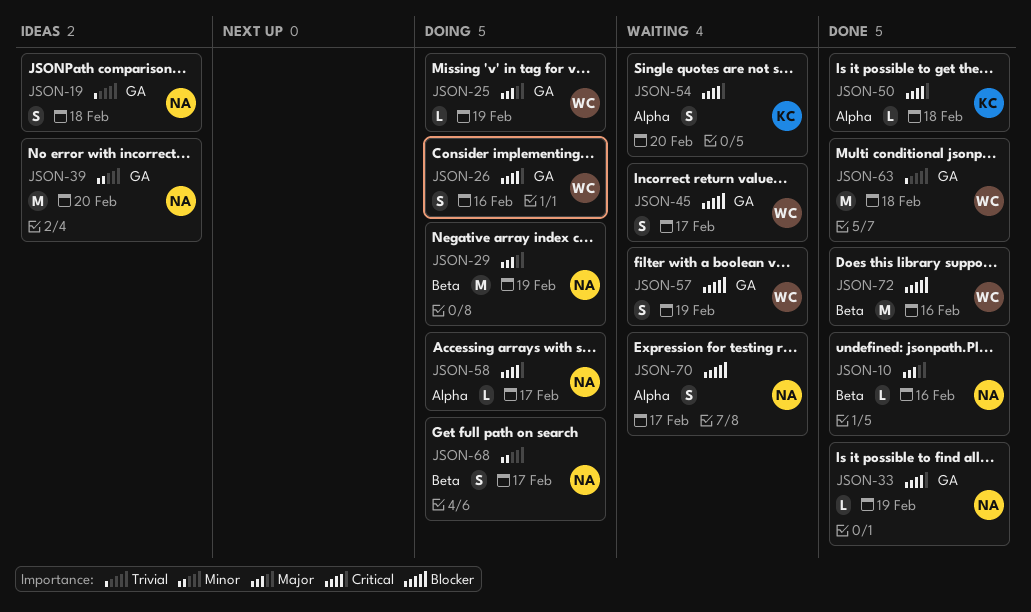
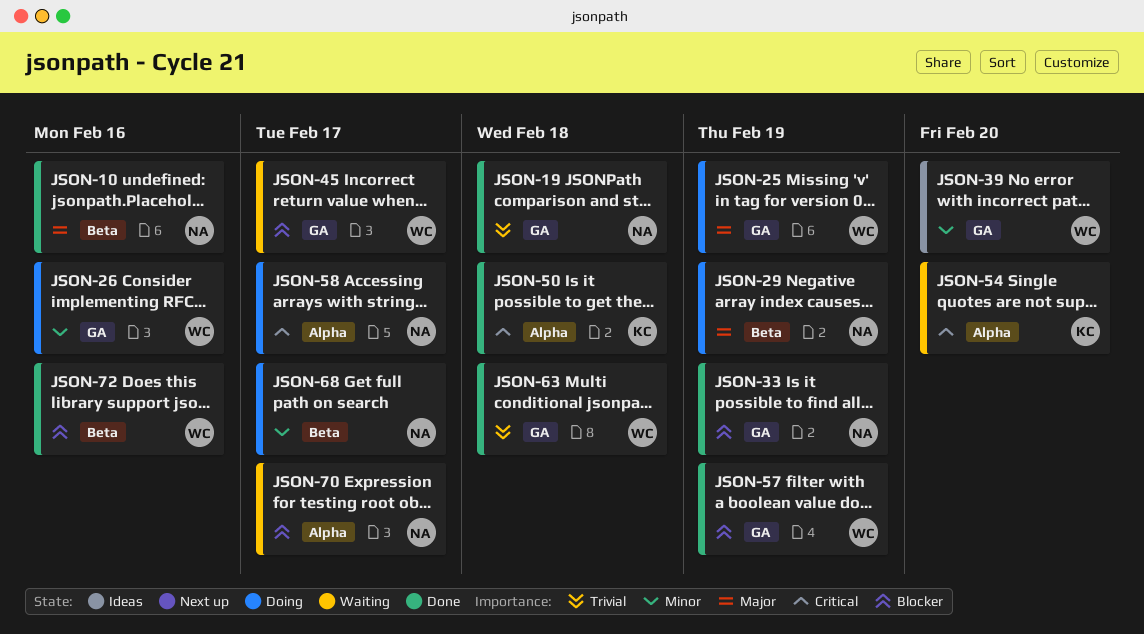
JSON-19, status: Ideas -> Done
JSON-26, priority: Critical -> Minor
JSON-33, priority: Critical -> Blocker
JSON-39, owner: NA -> WC
JSON-57, status: Waiting -> Done

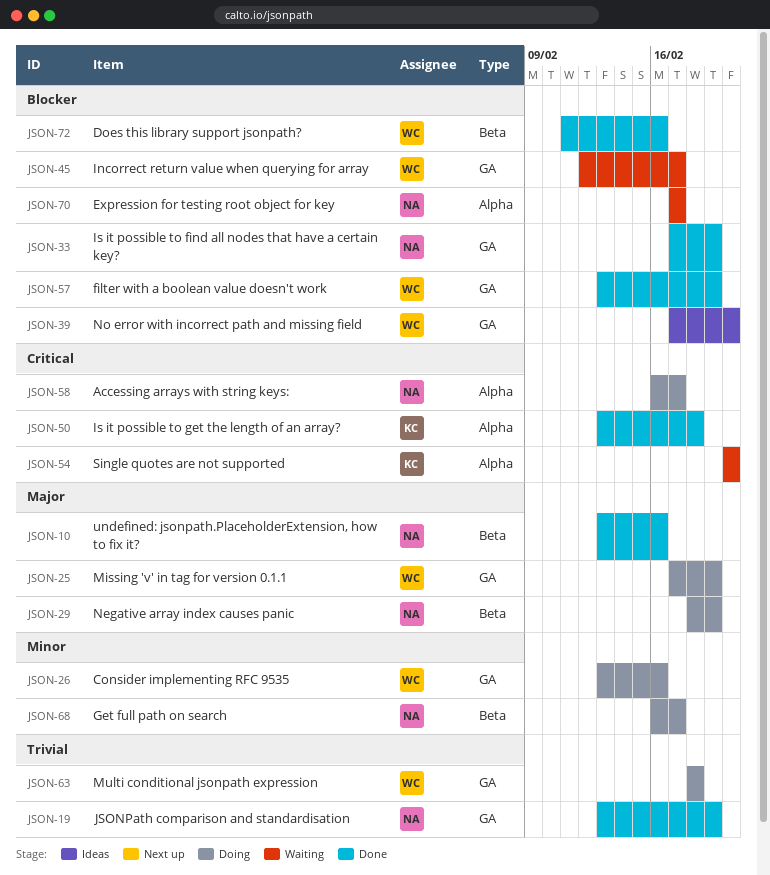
JSON-19, due: Feb 18 -> Feb 19
JSON-39, priority: Minor -> Blocker
JSON-63, status: Done -> Doing

